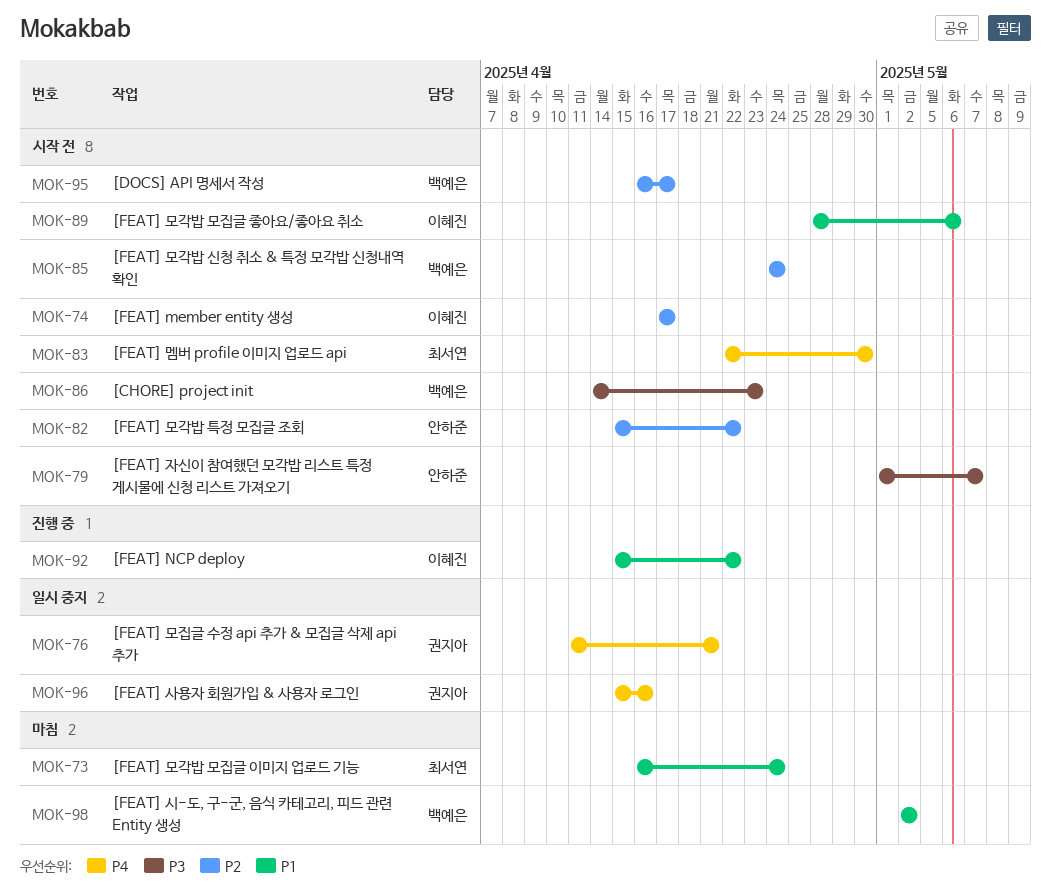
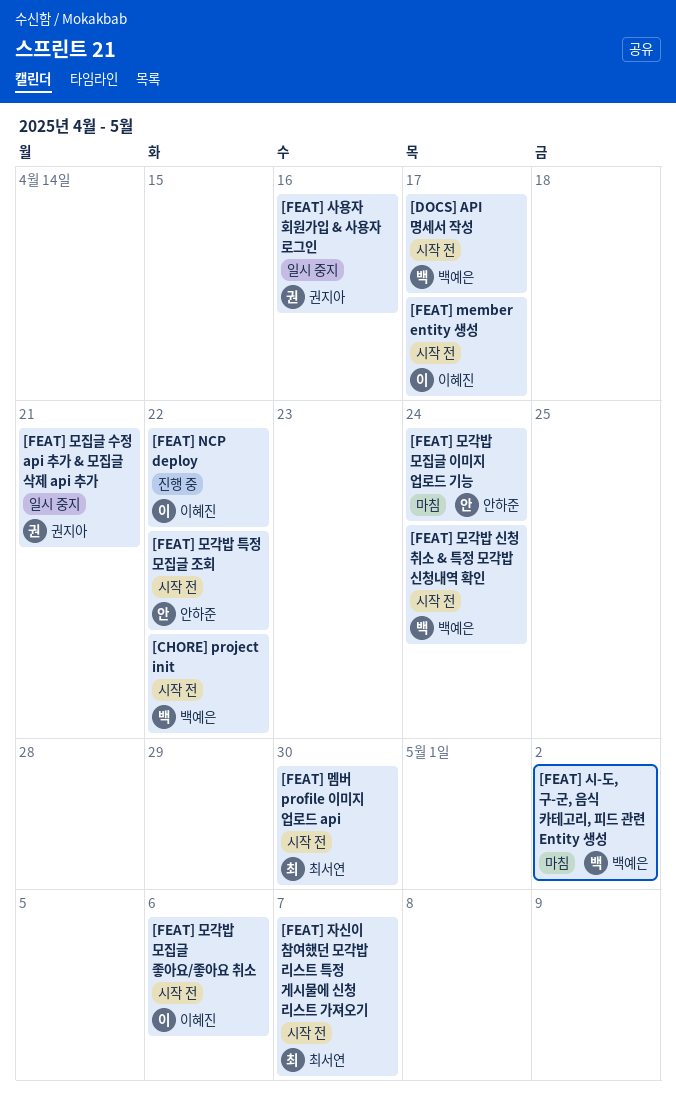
[CHORE] project init, due: Apr 23 -> Apr 22
[FEAT] 모각밥 모집글 이미지 업로드 기능, owner: 최서연 -> 안하준
[FEAT] 자신이 참여했던 모각밥 리스트 특정 게시물에 신청 리스트 가져오기, owner: 안하준 -> 최서연

